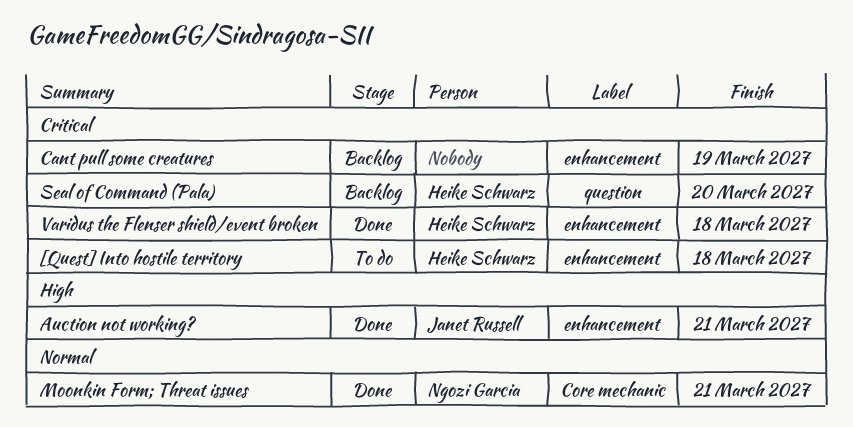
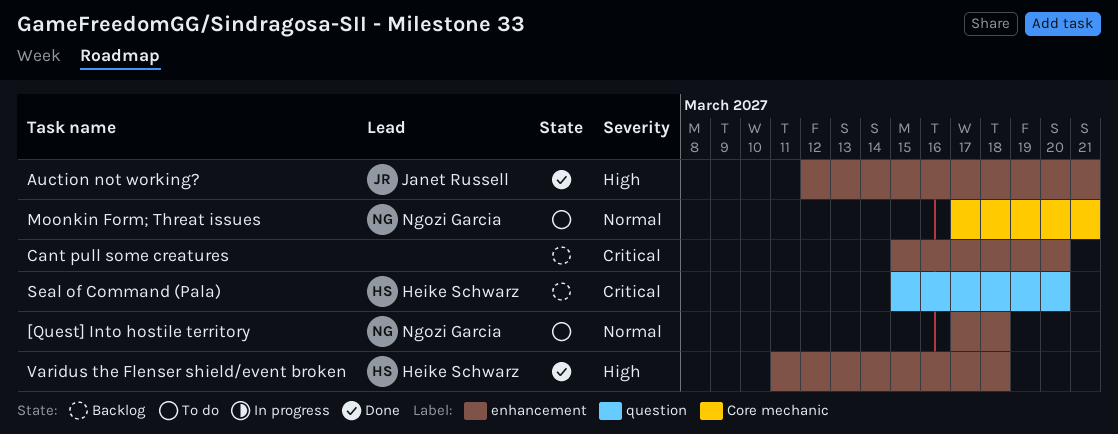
[Quest] Into hostile territory, owner: Heike Schwarz -> Ngozi Garcia
[Quest] Into hostile territory, priority: Critical -> Normal
Cant pull some creatures, due: Mar 19 -> Mar 20
Moonkin Form; Threat issues, status: Done -> To do
Varidus the Flenser shield/event broken, priority: Critical -> High

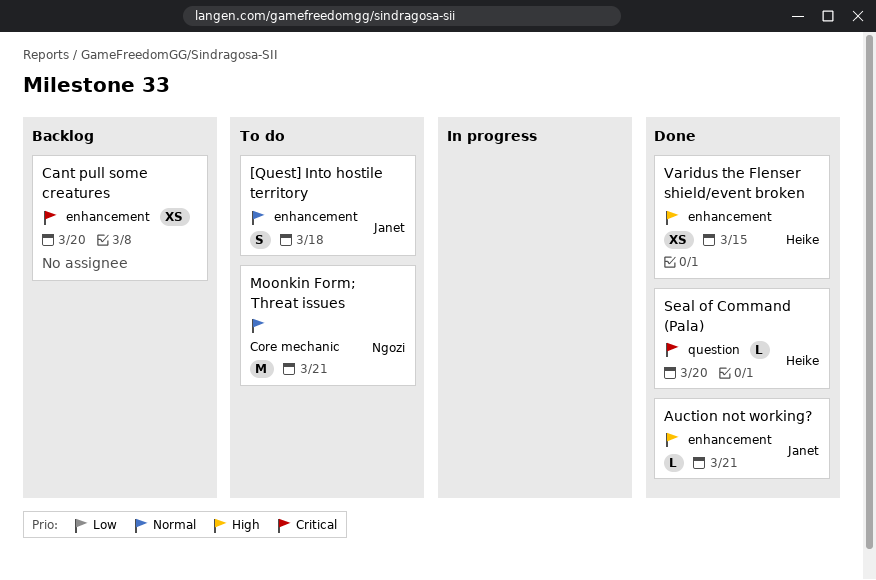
[Quest] Into hostile territory, owner: Ngozi Garcia -> Janet Russell
Seal of Command (Pala), status: Backlog -> Done
Varidus the Flenser shield/event broken, due: Mar 18 -> Mar 15

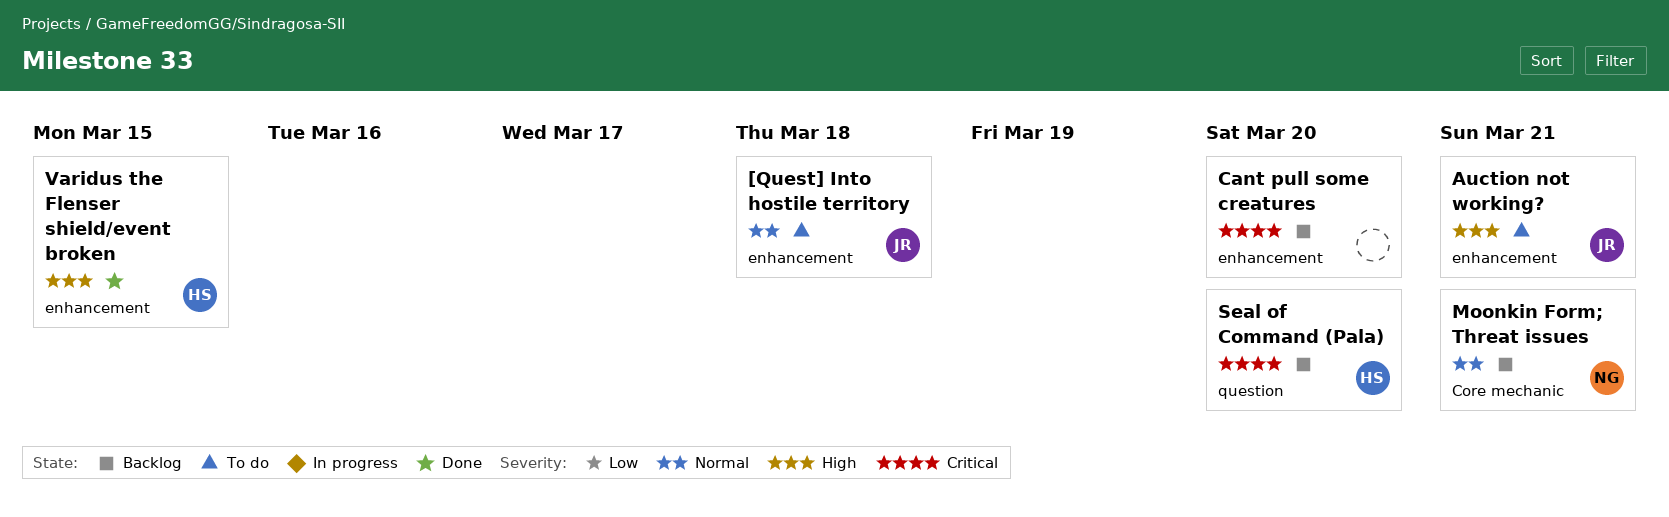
Auction not working?, status: Done -> To do
Moonkin Form; Threat issues, status: To do -> Backlog
Seal of Command (Pala), status: Done -> Backlog

